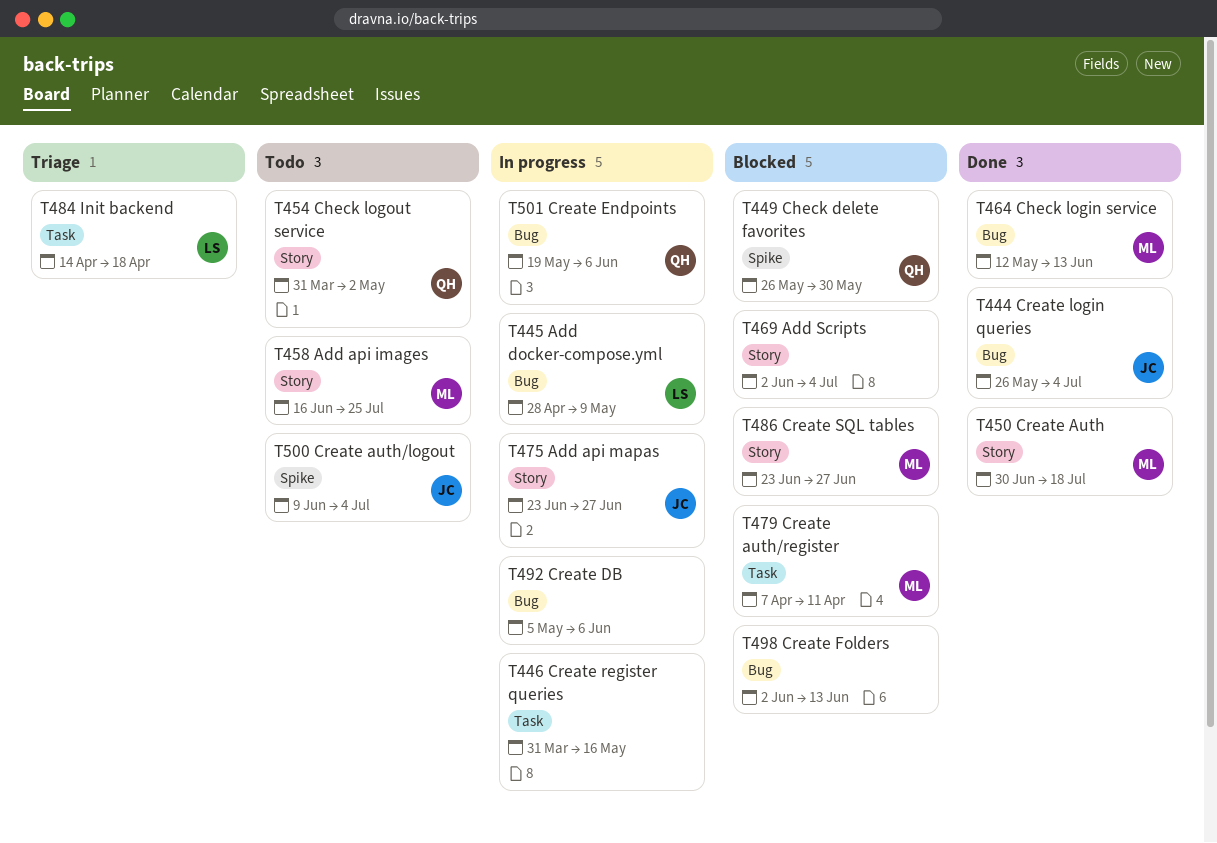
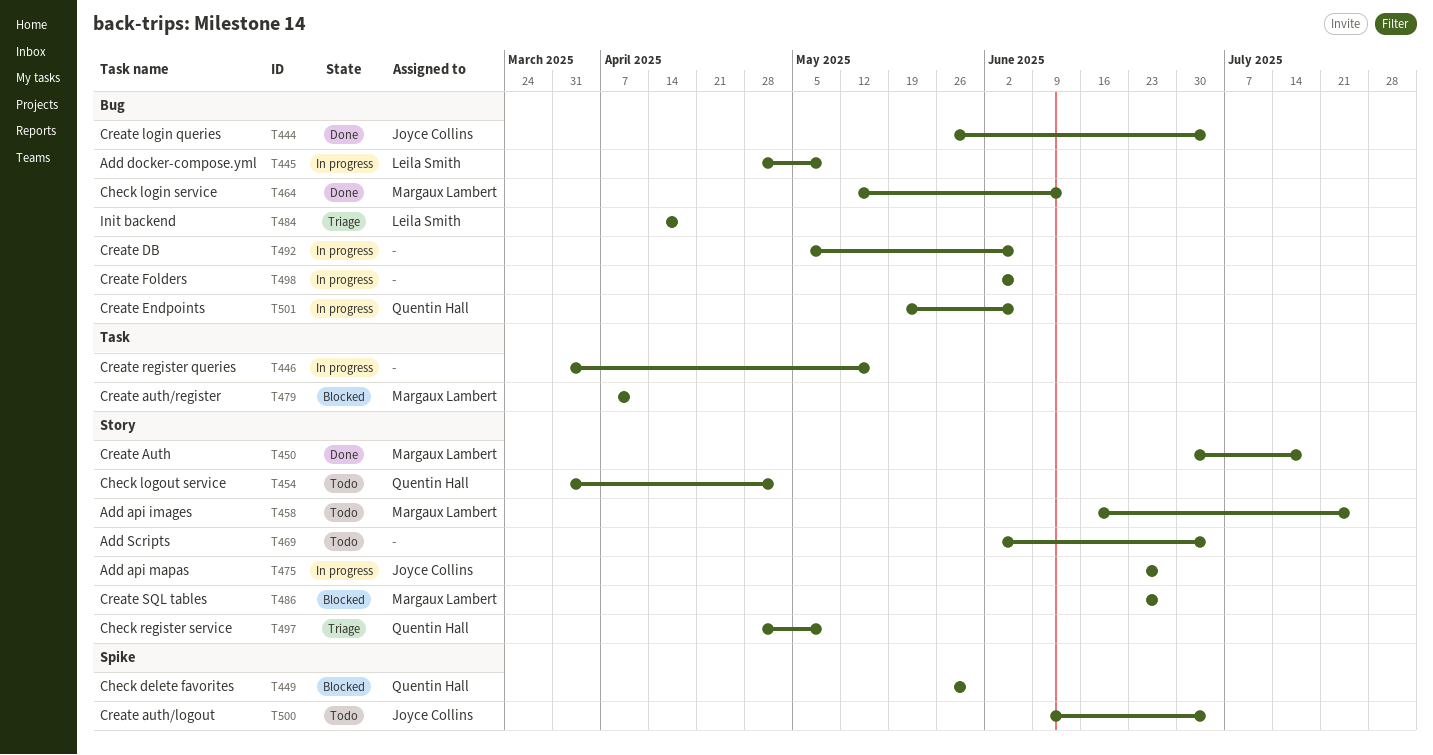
T469, status: Blocked -> Todo
T484, label: Task -> Bug
T497: none -> present
T498, status: Blocked -> In progress
T498, due: Jun 13 -> Jun 6

